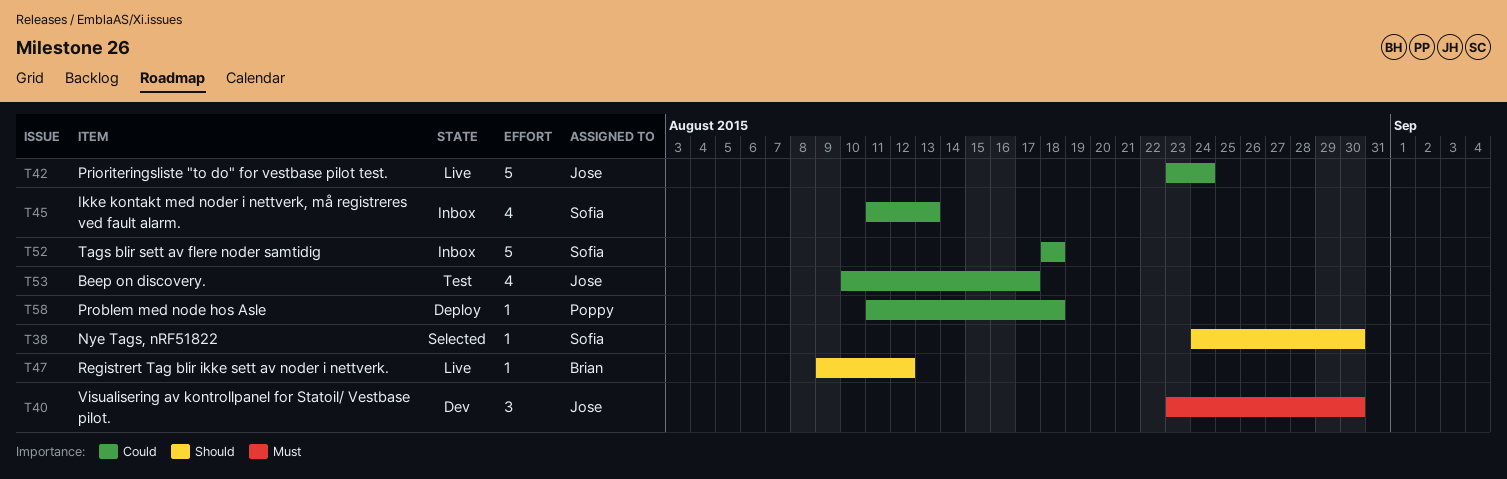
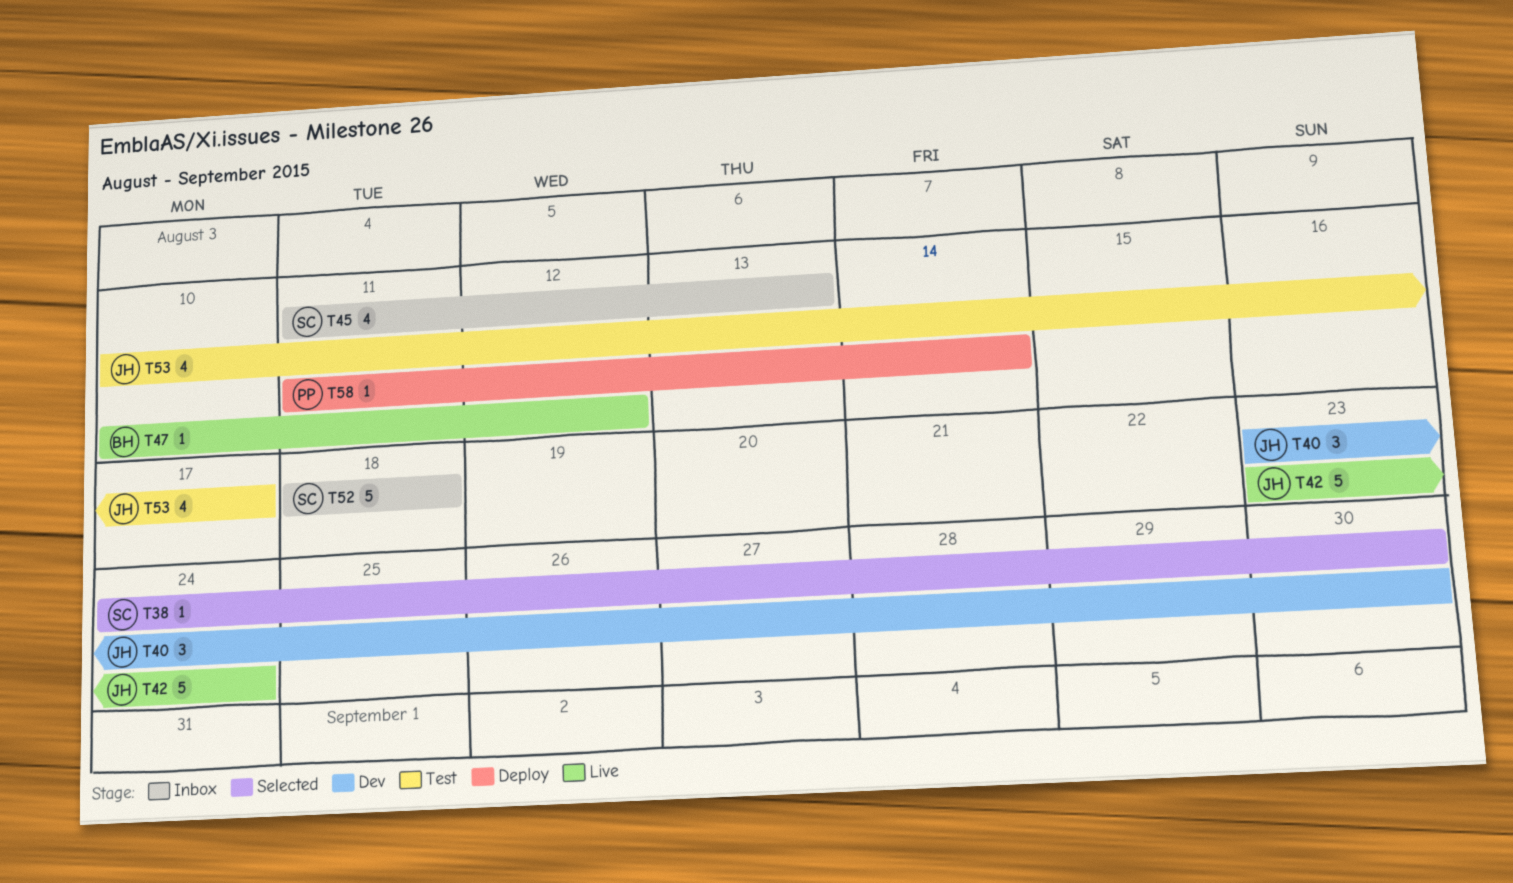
T47, start: Aug 9 -> Aug 10
T58, due: Aug 18 -> Aug 14

